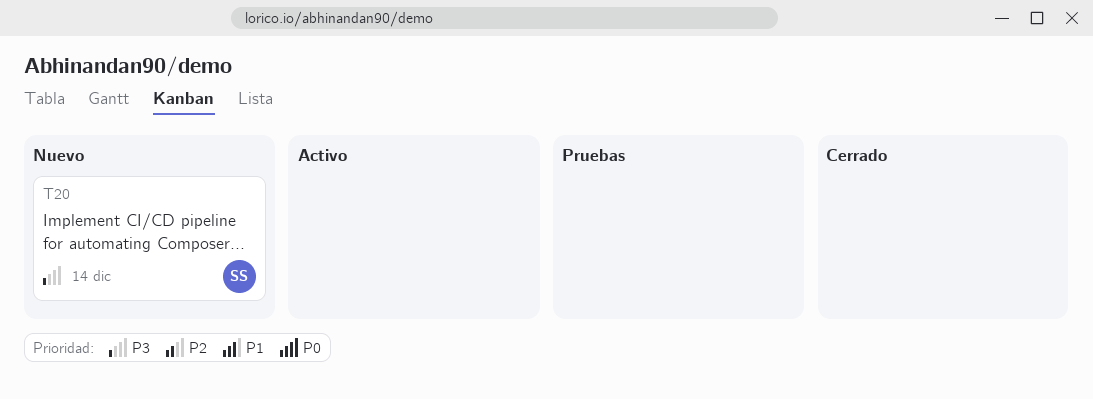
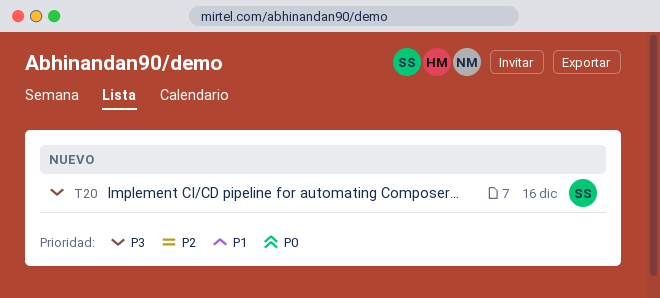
T20, due: Dec 14 -> Dec 16

